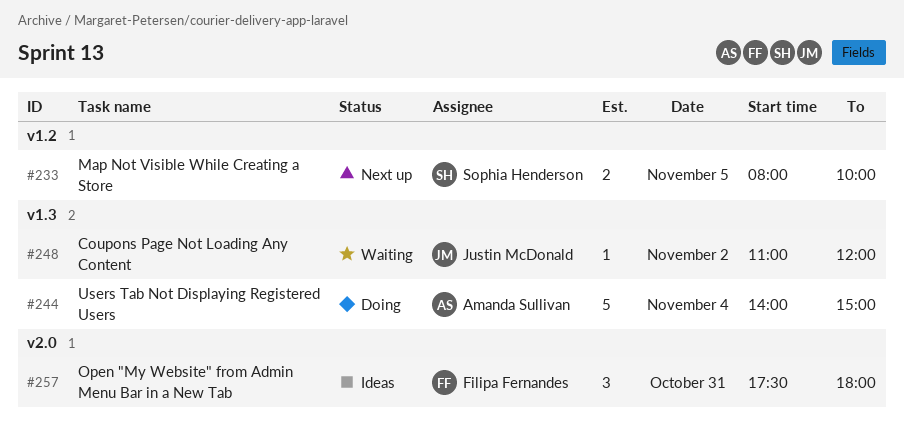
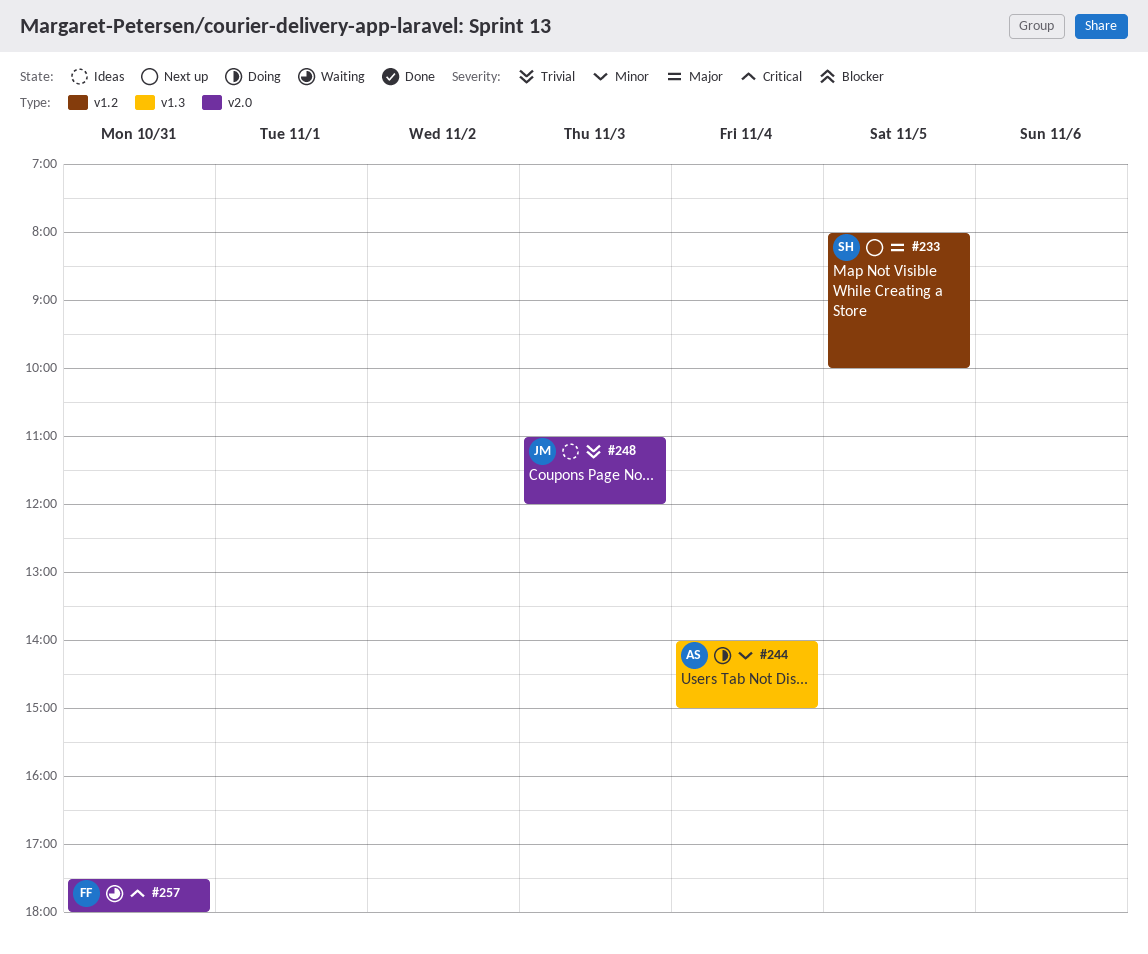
#248, status: Waiting -> Ideas
#248, label: v1.3 -> v2.0
#248, day: Nov 2 -> Nov 3
#257, status: Ideas -> Waiting

